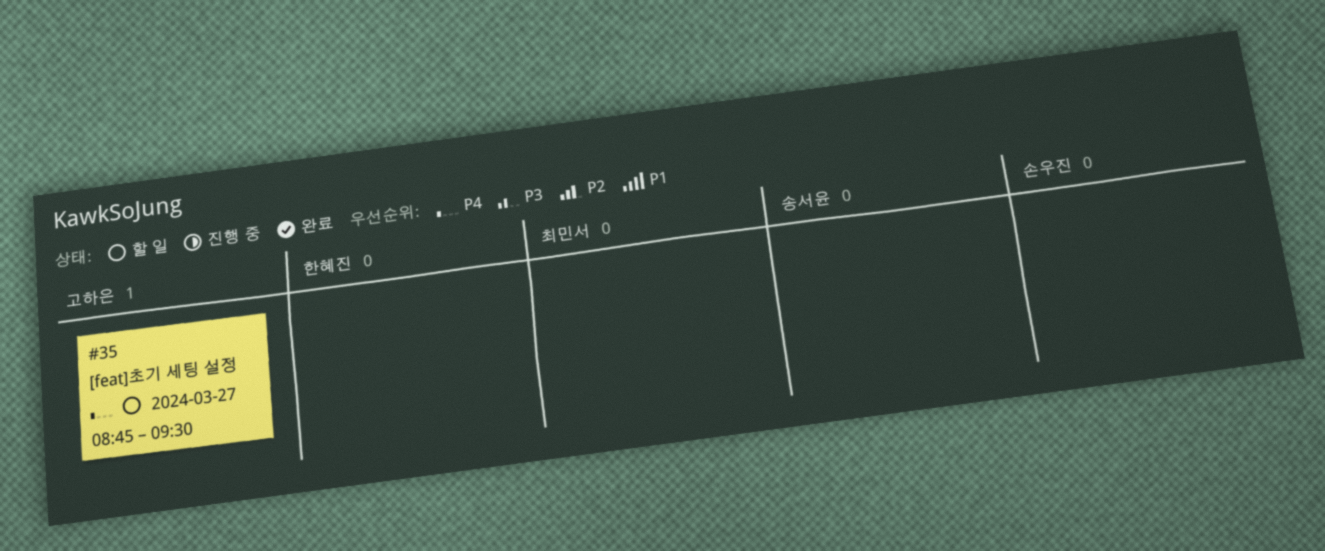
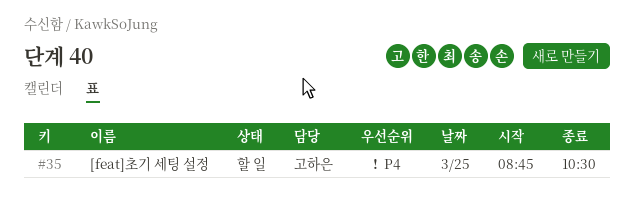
#35, day: Mar 27 -> Mar 25
#35, ends: 09:30 -> 10:30

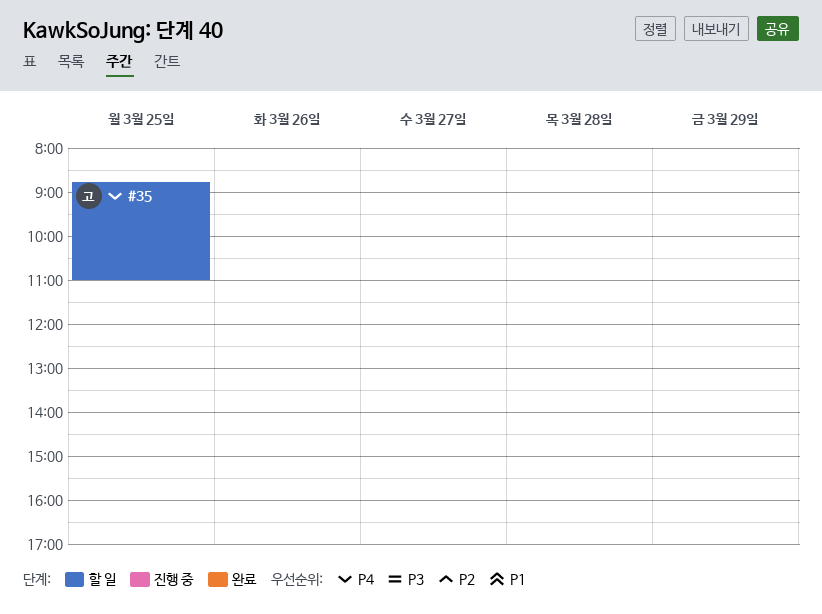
#35, ends: 10:30 -> 11:00

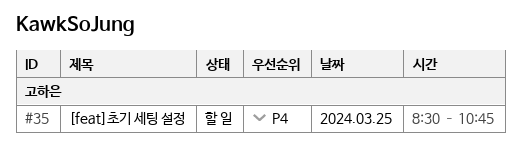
#35, begins: 08:45 -> 08:30
#35, ends: 11:00 -> 10:45

